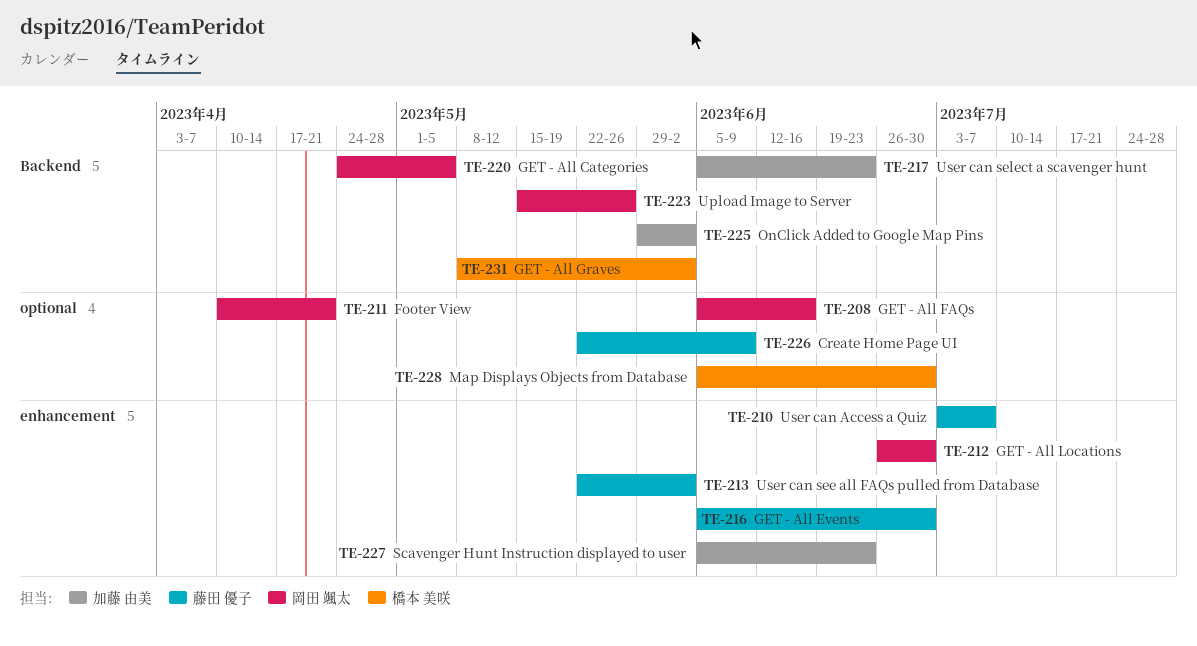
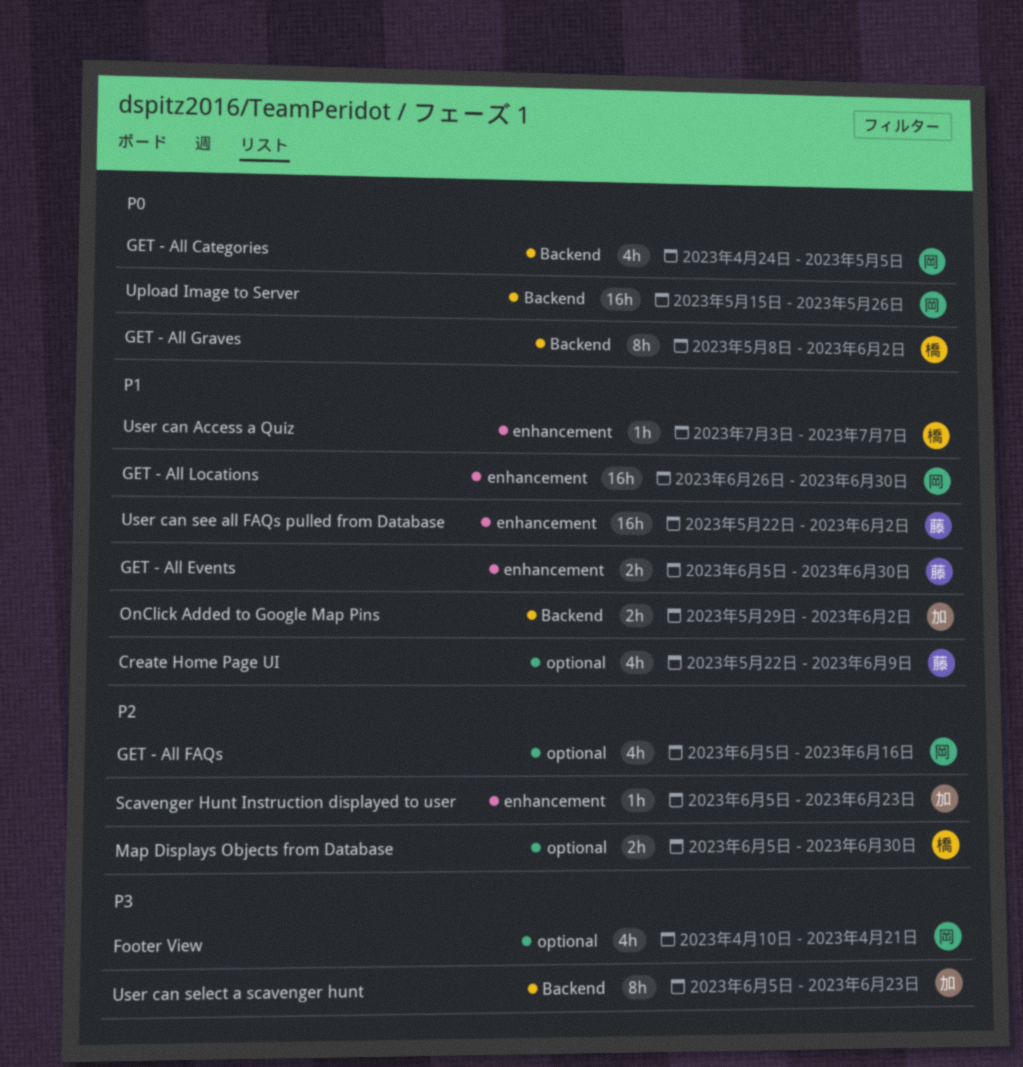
User can Access a Quiz, owner: 藤田 優子 -> 橋本 美咲

